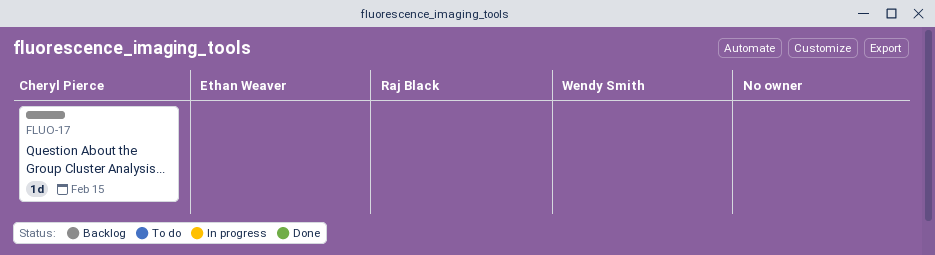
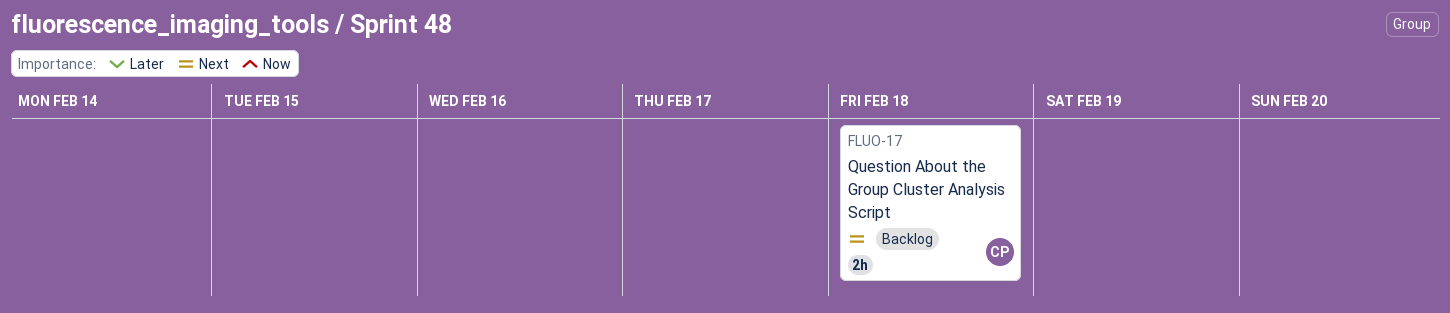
FLUO-17, estimate: 1d -> 2h
FLUO-17, due: Feb 15 -> Feb 18

